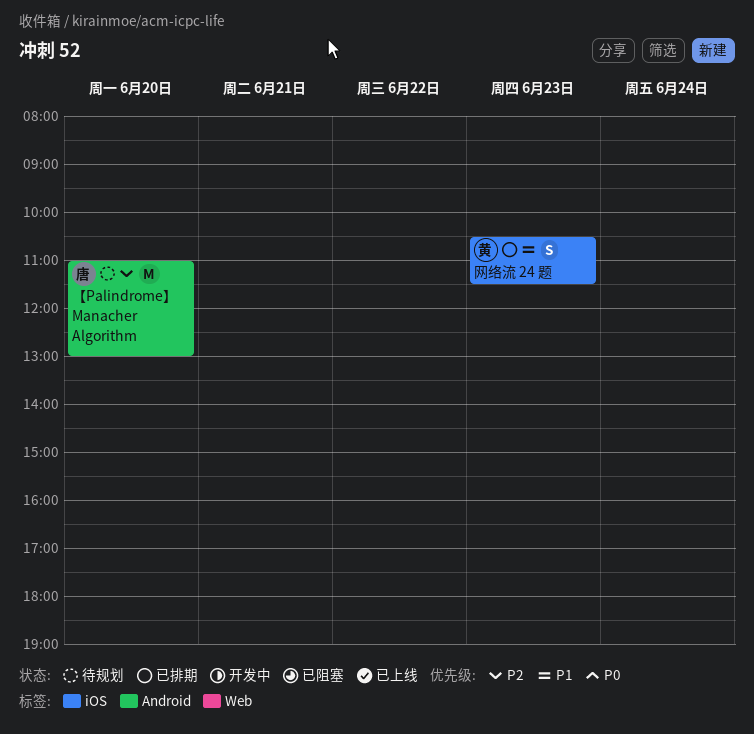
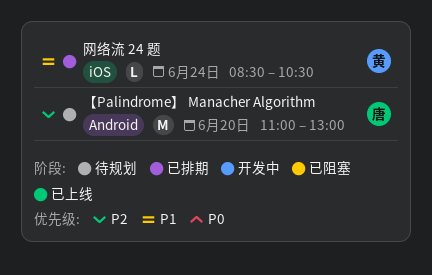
网络流 24 题, estimate: S -> L
网络流 24 题, day: Jun 23 -> Jun 24
网络流 24 题, begins: 10:30 -> 08:30
网络流 24 题, ends: 11:30 -> 10:30

